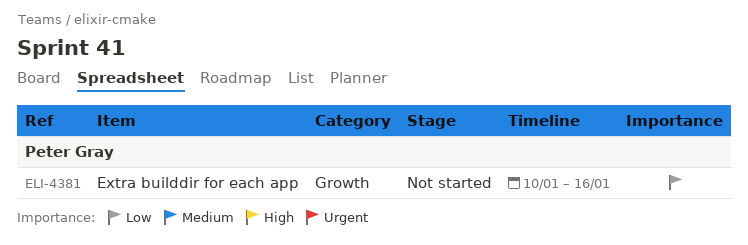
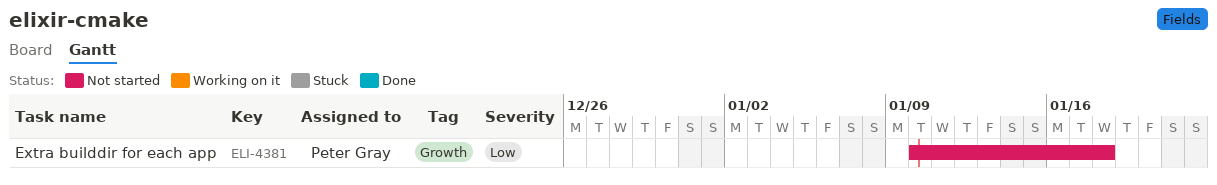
ELI-4381, due: Jan 16 -> Jan 18

